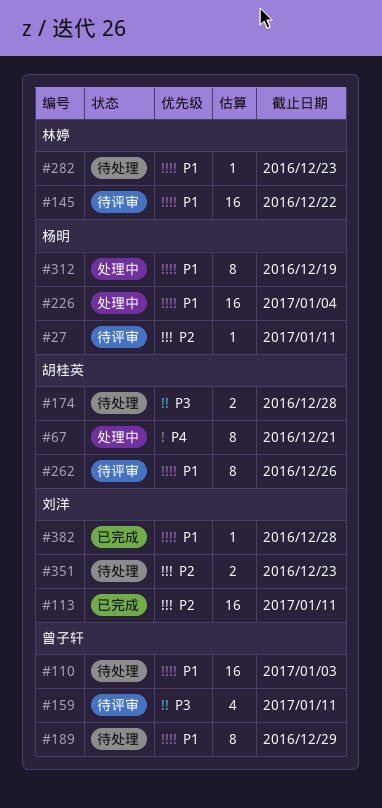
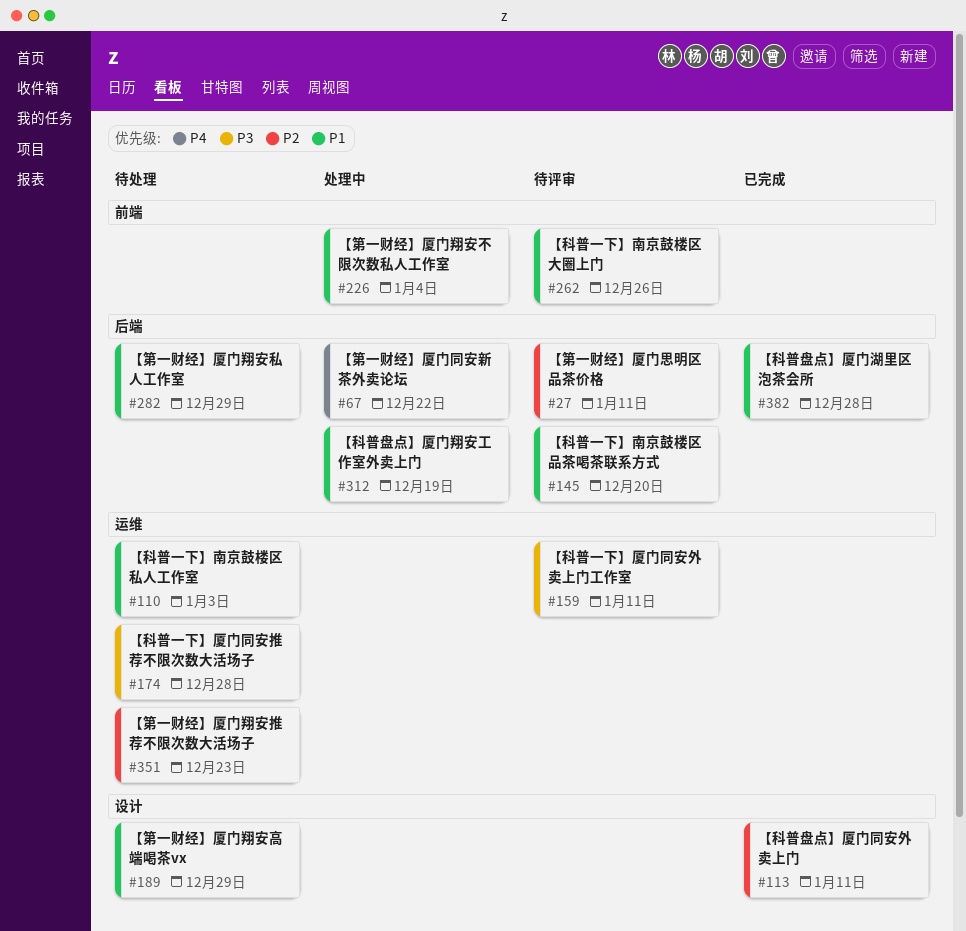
#67, due: Dec 21 -> Dec 22
#145, due: Dec 22 -> Dec 20
#282, due: Dec 23 -> Dec 29

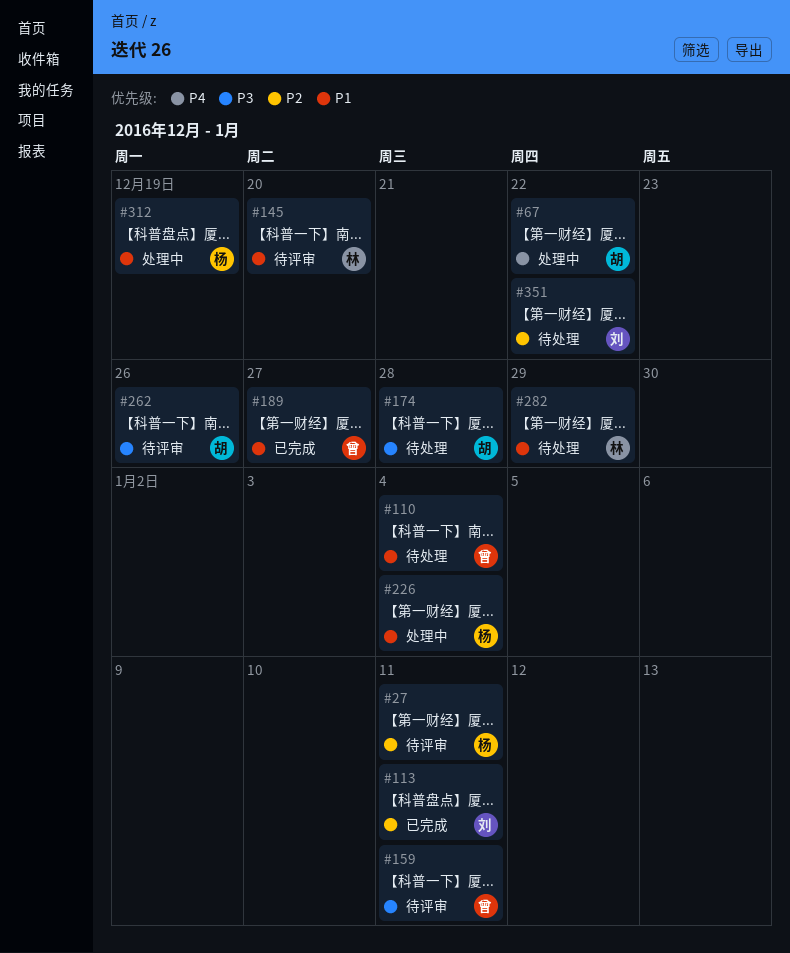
#110, due: Jan 3 -> Jan 4
#189, status: 待处理 -> 已完成
#189, due: Dec 29 -> Dec 27
#262, priority: P1 -> P3
#351, due: Dec 23 -> Dec 22
#382: present -> none

